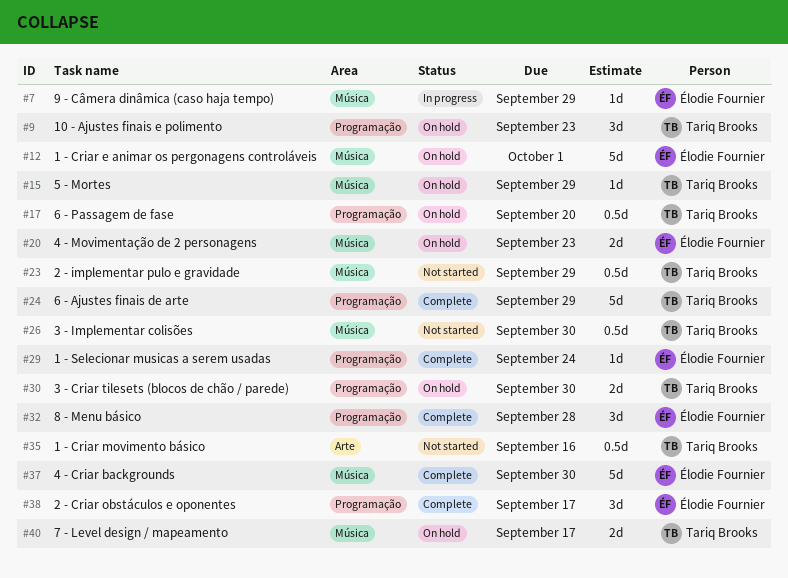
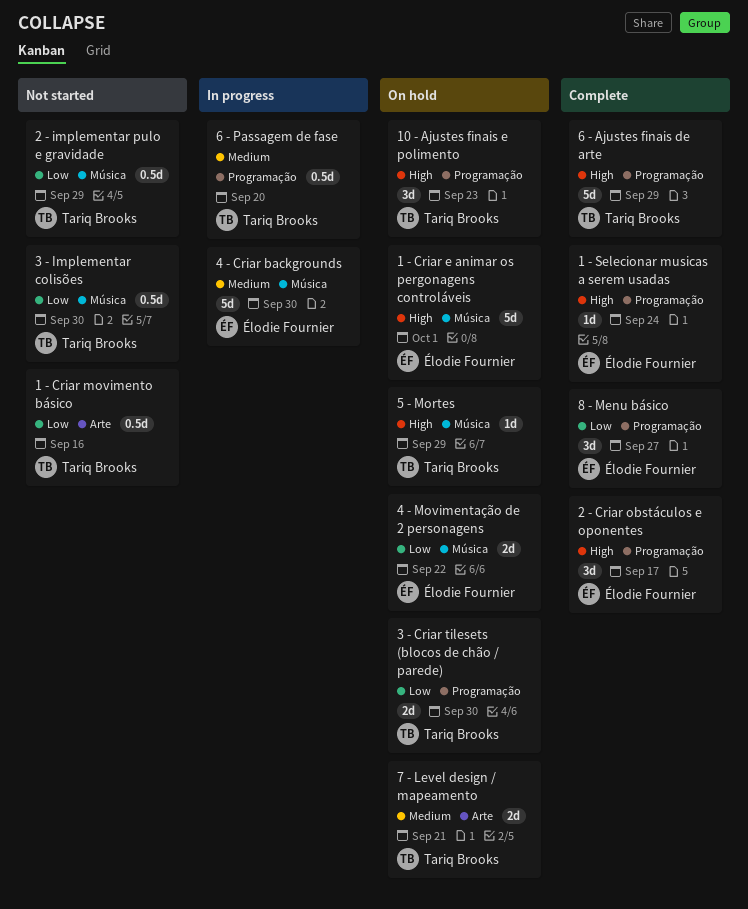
4 - Criar backgrounds, status: Complete -> In progress
4 - Movimentação de 2 personagens, due: Sep 23 -> Sep 22
6 - Passagem de fase, status: On hold -> In progress
7 - Level design / mapeamento, label: Música -> Arte
7 - Level design / mapeamento, due: Sep 17 -> Sep 21
8 - Menu básico, due: Sep 28 -> Sep 27
9 - Câmera dinâmica (caso haja tempo): present -> none

